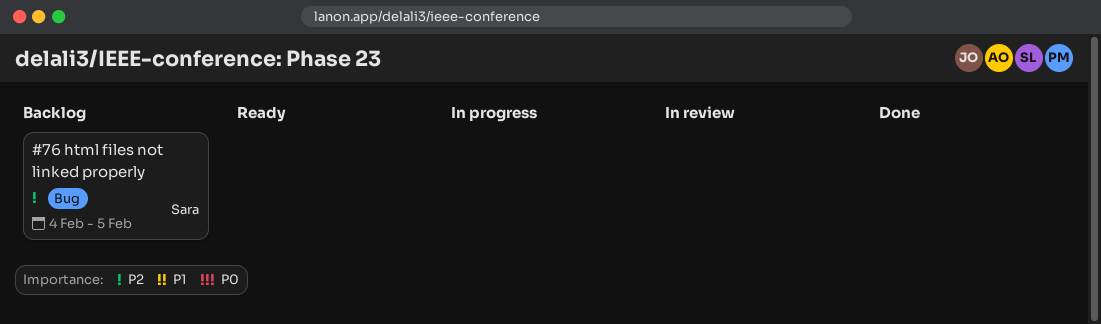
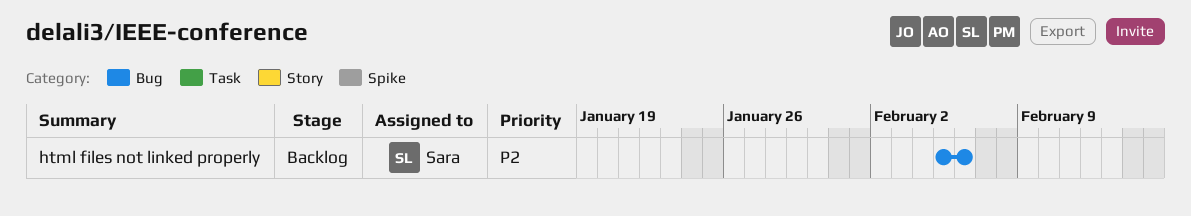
html files not linked properly, start: Feb 4 -> Feb 5
html files not linked properly, due: Feb 5 -> Feb 6

